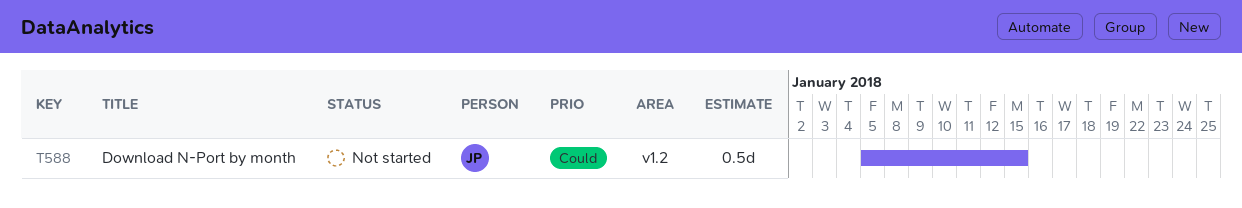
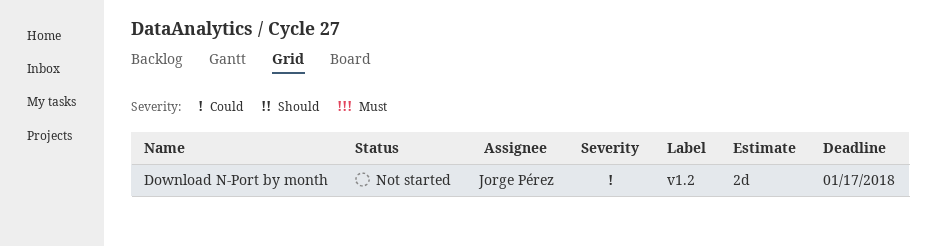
Download N-Port by month, estimate: 0.5d -> 2d
Download N-Port by month, due: Jan 15 -> Jan 17

